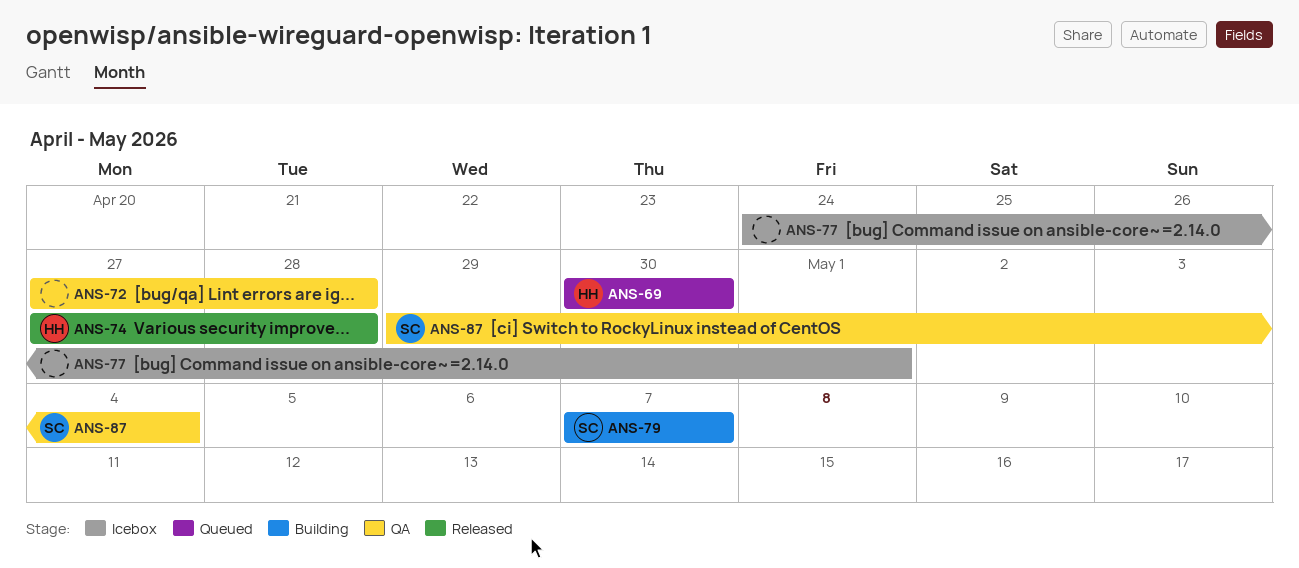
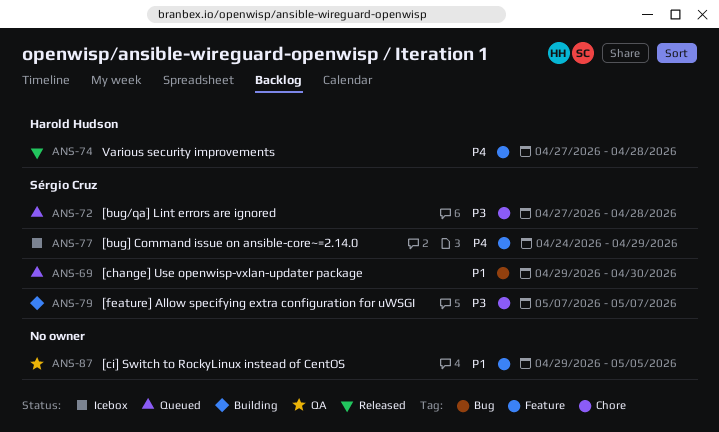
ANS-69, owner: Harold Hudson -> Sérgio Cruz
ANS-69, start: Apr 30 -> Apr 29
ANS-72, status: QA -> Queued
ANS-72, owner: none -> Sérgio Cruz
ANS-77, owner: none -> Sérgio Cruz
ANS-77, due: May 1 -> Apr 29
ANS-87, owner: Sérgio Cruz -> none
ANS-87, due: May 4 -> May 5

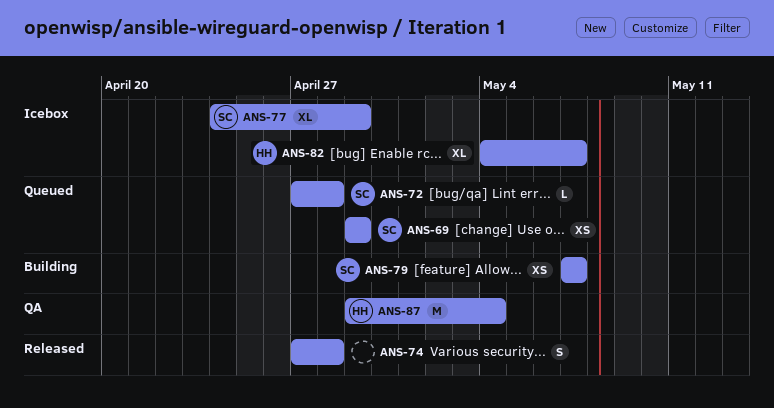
ANS-69, due: Apr 30 -> Apr 29
ANS-74, owner: Harold Hudson -> none
ANS-82: none -> present
ANS-87, owner: none -> Harold Hudson
ANS-87, due: May 5 -> May 4

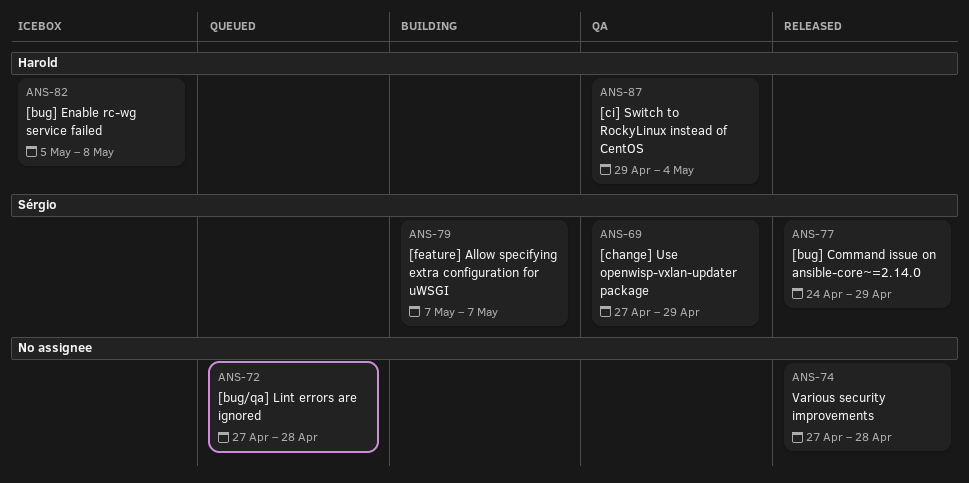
ANS-69, status: Queued -> QA
ANS-69, start: Apr 29 -> Apr 27
ANS-72, owner: Sérgio -> none
ANS-77, status: Icebox -> Released
ANS-82, start: May 4 -> May 5
ANS-82, due: May 7 -> May 8

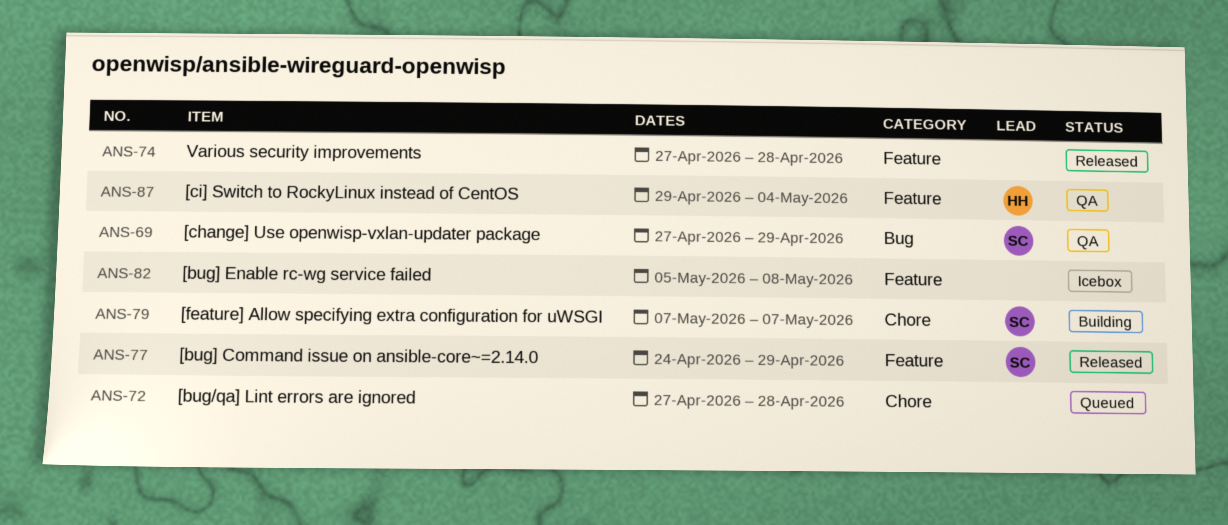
ANS-82, owner: Harold -> none

